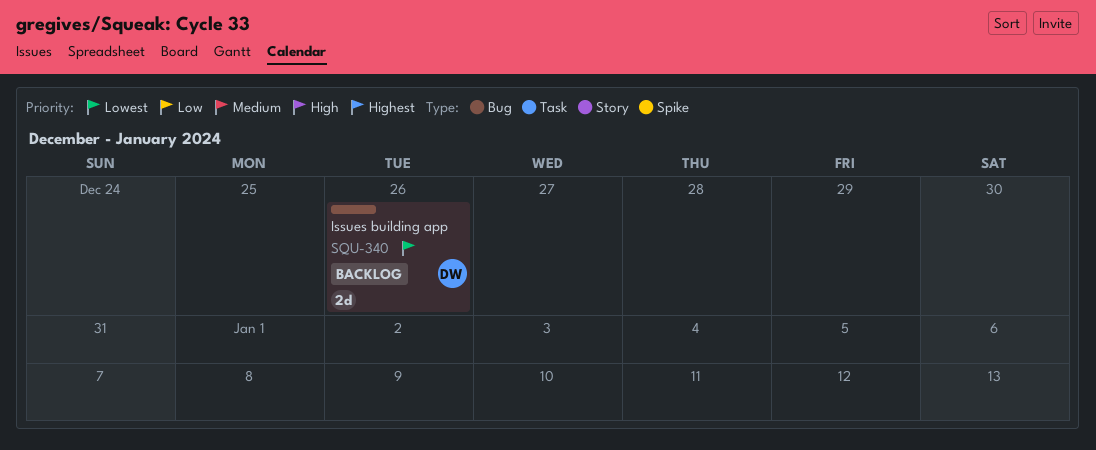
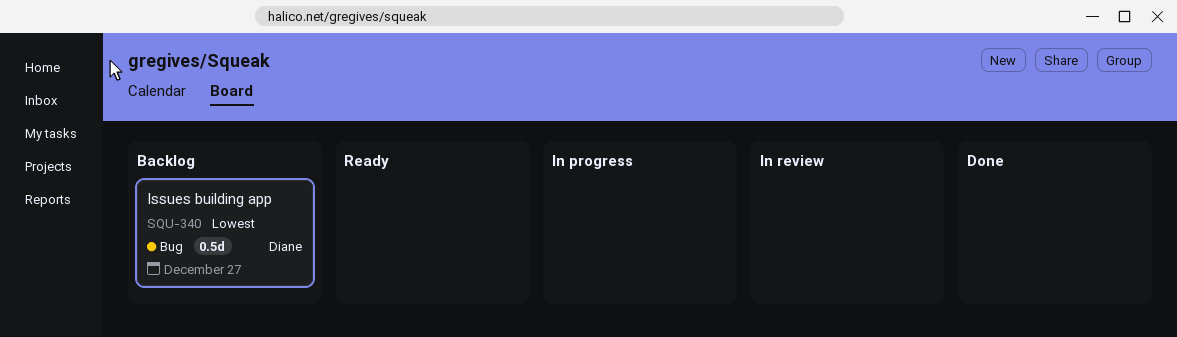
SQU-340, estimate: 2d -> 0.5d
SQU-340, due: Dec 26 -> Dec 27

